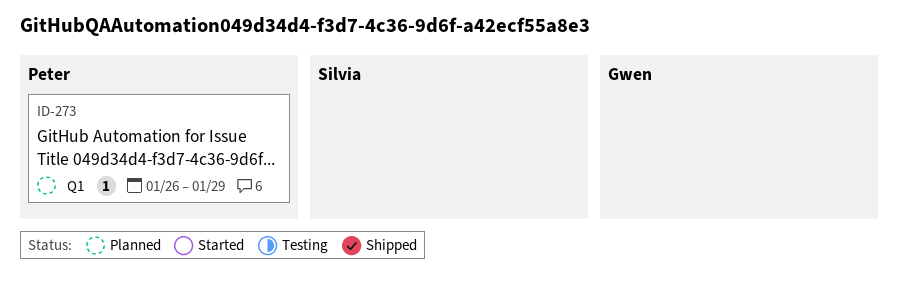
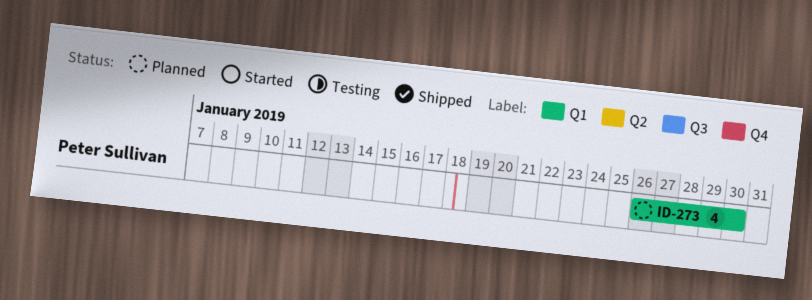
ID-273, estimate: 1 -> 4
ID-273, due: Jan 29 -> Jan 30

